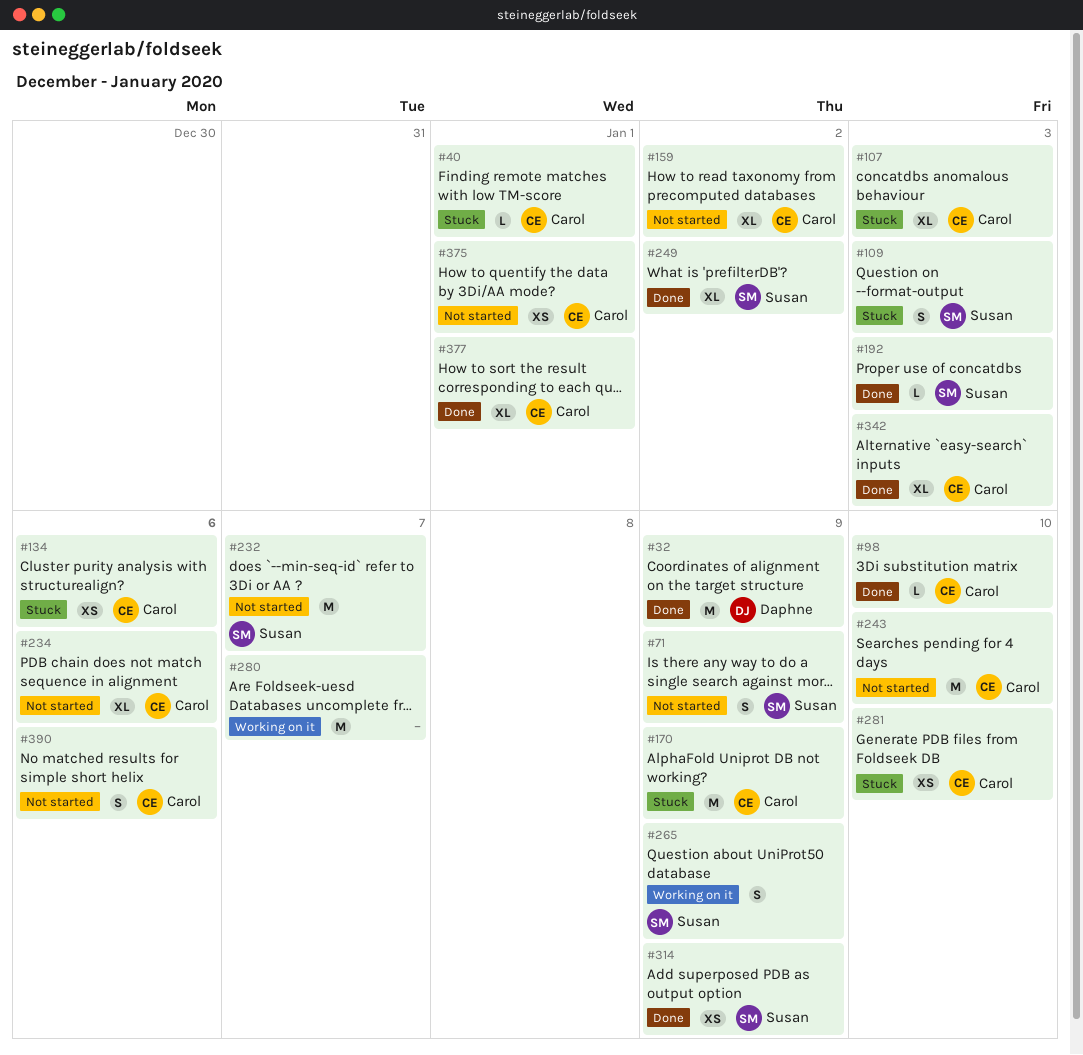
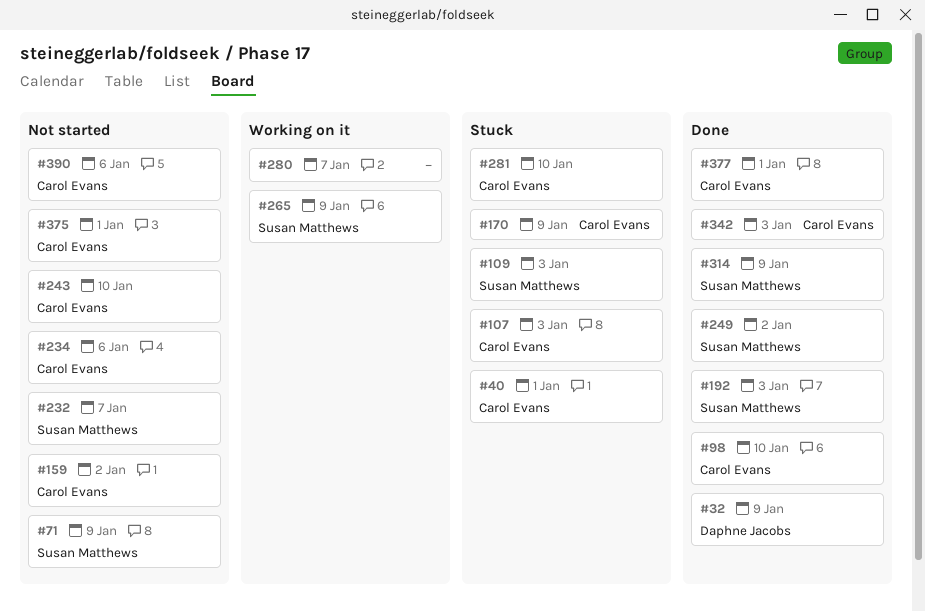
#134: present -> none

